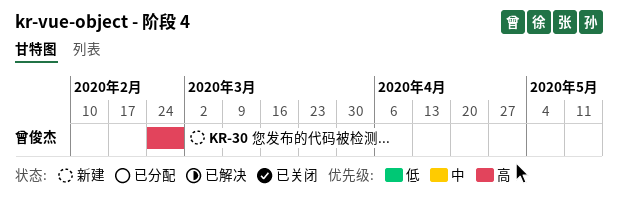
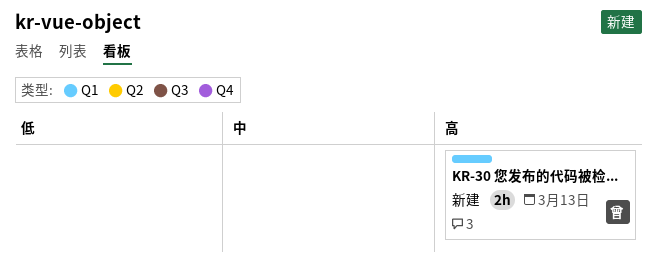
KR-30, due: Feb 28 -> Mar 13

